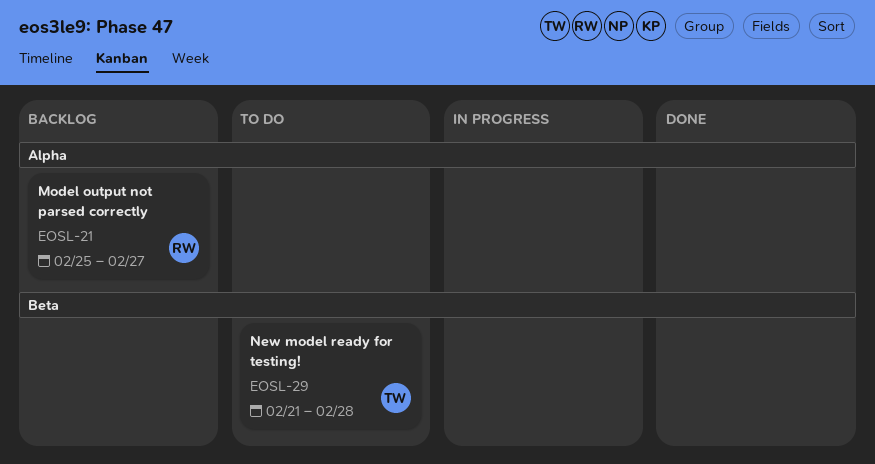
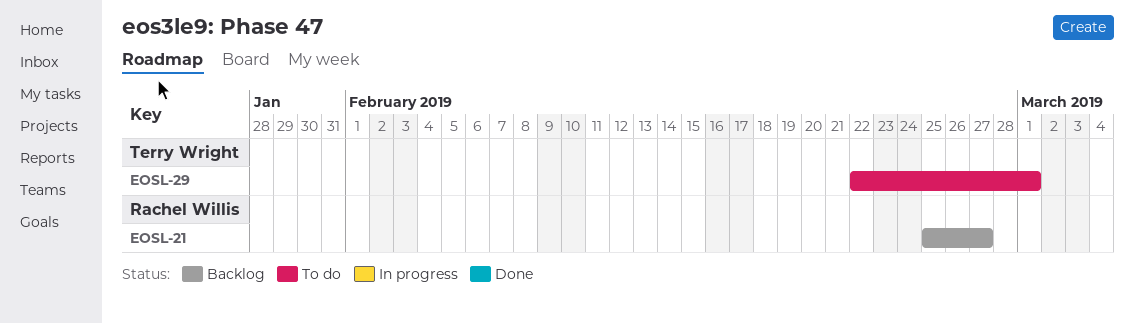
EOSL-29, start: Feb 21 -> Feb 22
EOSL-29, due: Feb 28 -> Mar 1

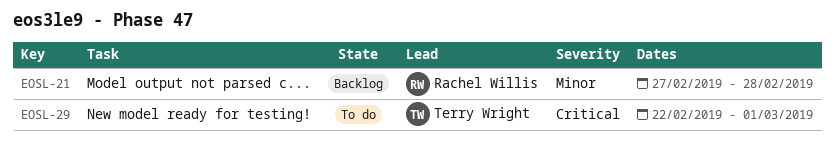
EOSL-21, start: Feb 25 -> Feb 27
EOSL-21, due: Feb 27 -> Feb 28

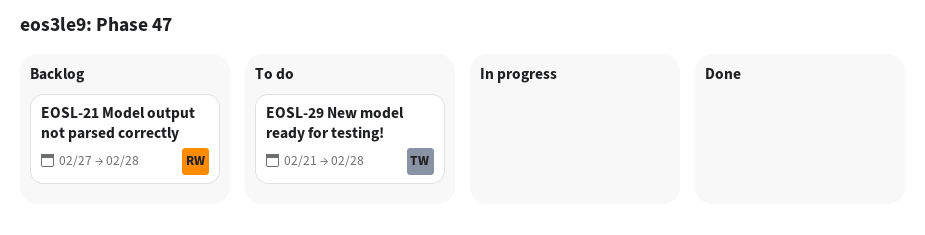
EOSL-29, start: Feb 22 -> Feb 21
EOSL-29, due: Mar 1 -> Feb 28

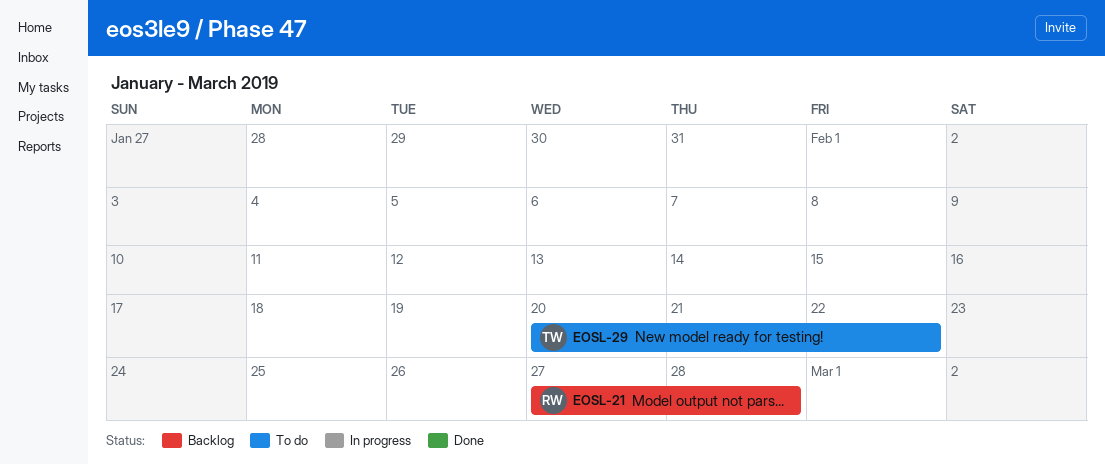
EOSL-29, start: Feb 21 -> Feb 20
EOSL-29, due: Feb 28 -> Feb 22

